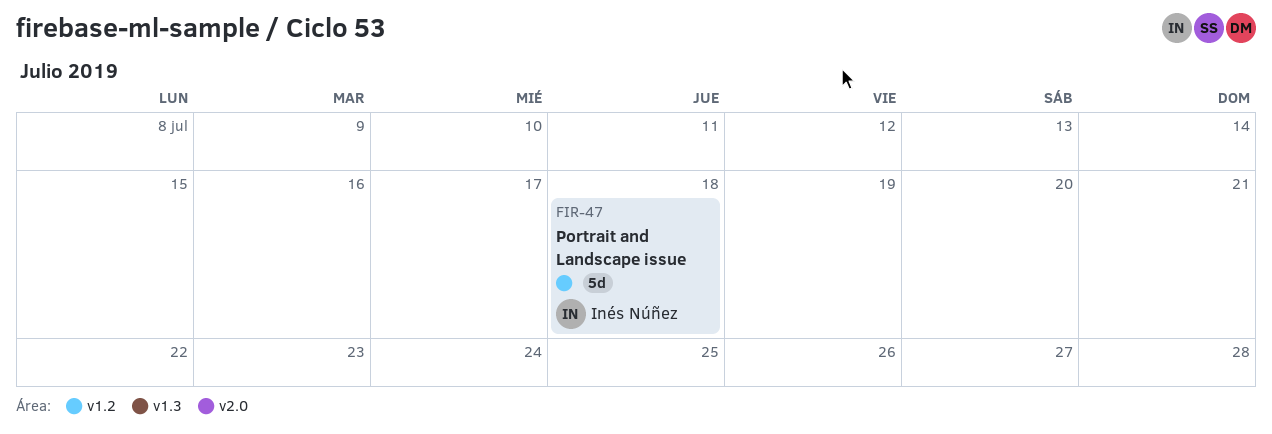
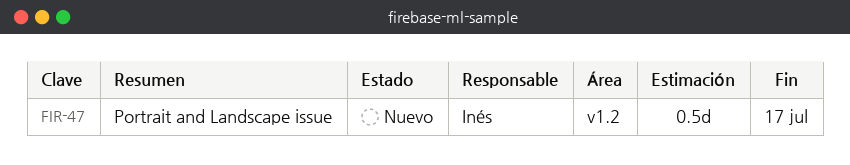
FIR-47, estimate: 5d -> 0.5d
FIR-47, due: Jul 18 -> Jul 17

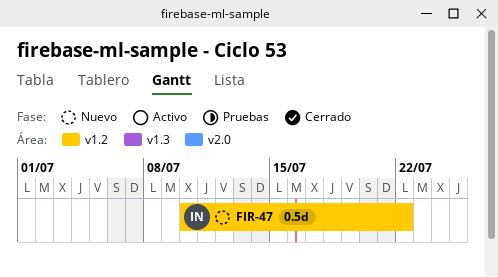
FIR-47, due: Jul 17 -> Jul 22

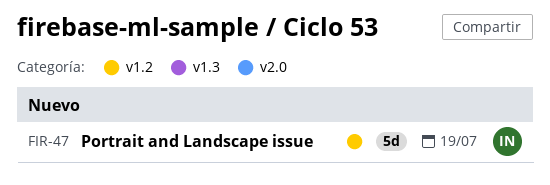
FIR-47, estimate: 0.5d -> 5d
FIR-47, due: Jul 22 -> Jul 19

